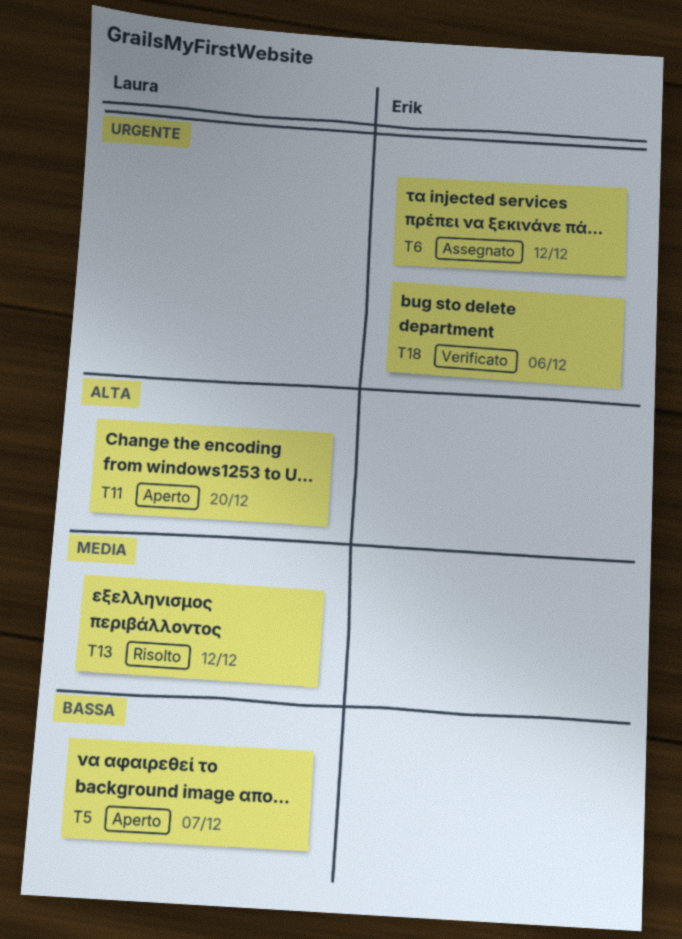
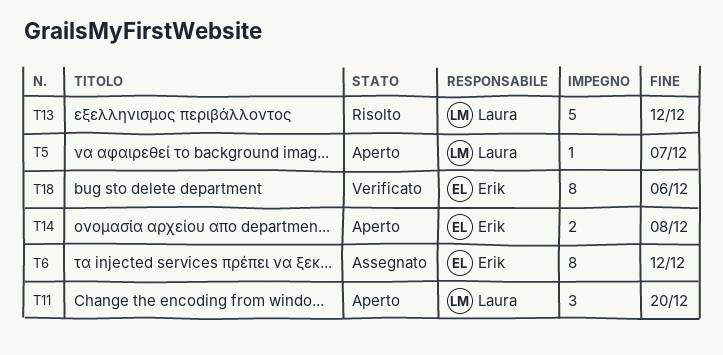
T14: none -> present

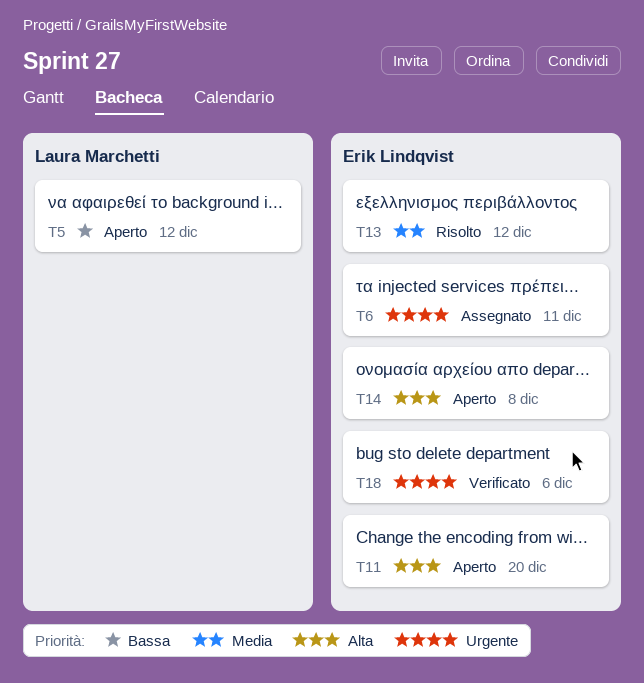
T5, due: Dec 7 -> Dec 12
T6, due: Dec 12 -> Dec 11
T11, owner: Laura Marchetti -> Erik Lindqvist
T13, owner: Laura Marchetti -> Erik Lindqvist

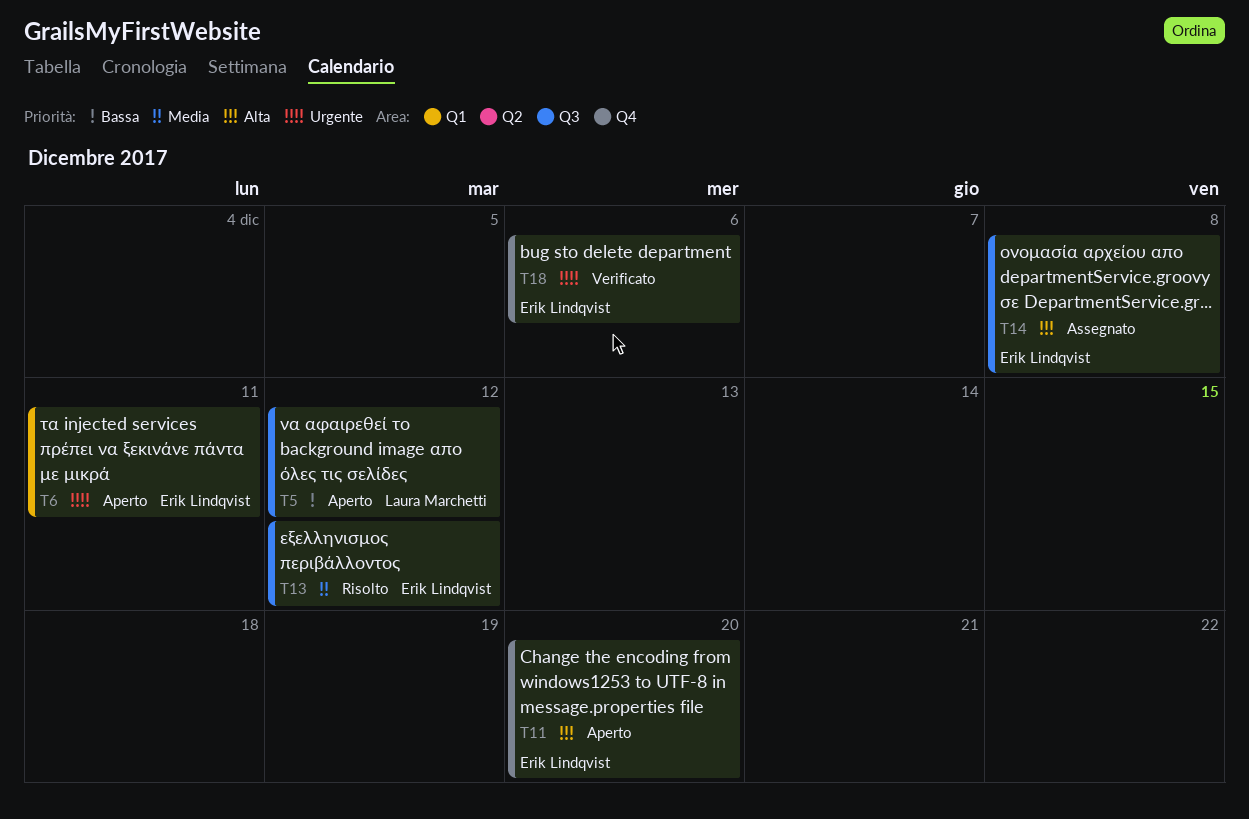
T6, status: Assegnato -> Aperto
T14, status: Aperto -> Assegnato

